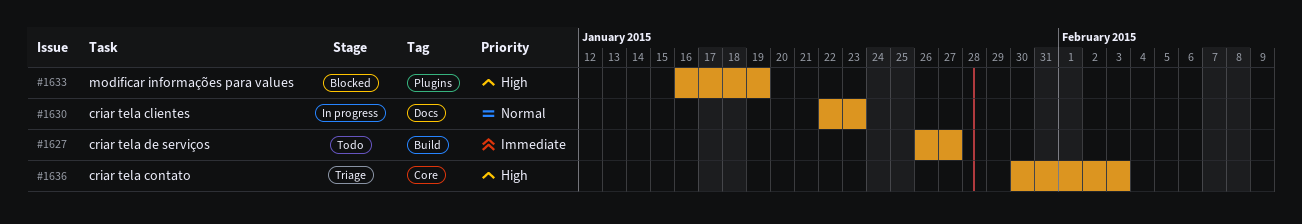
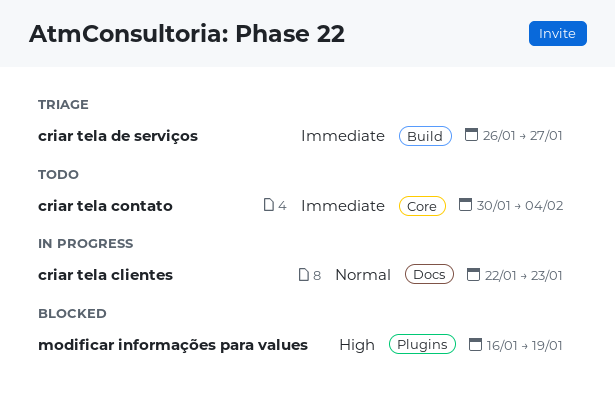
criar tela contato, status: Triage -> Todo
criar tela contato, priority: High -> Immediate
criar tela contato, due: Feb 3 -> Feb 4
criar tela de serviços, status: Todo -> Triage

